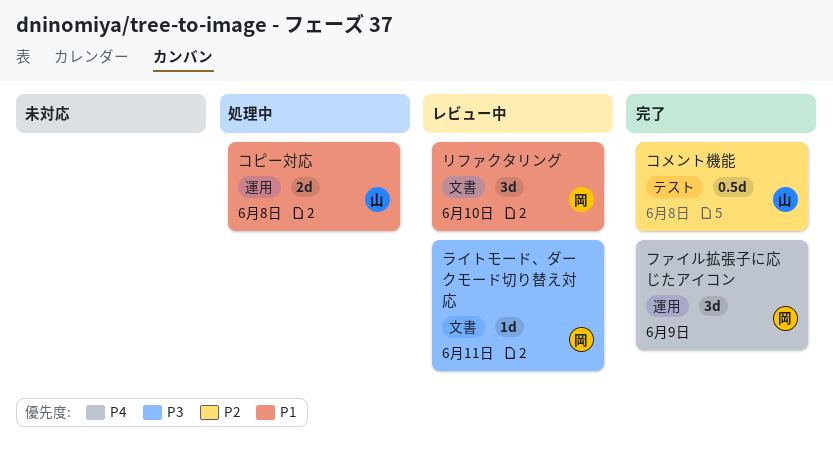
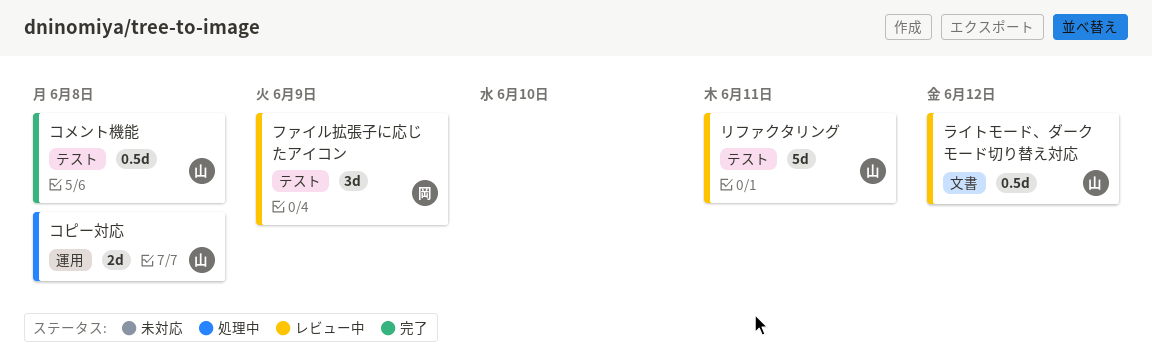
ファイル拡張子に応じたアイコン, status: 完了 -> レビュー中
ファイル拡張子に応じたアイコン, label: 運用 -> テスト
ライトモード、ダークモード切り替え対応, owner: 岡 -> 山
ライトモード、ダークモード切り替え対応, estimate: 1d -> 0.5d
ライトモード、ダークモード切り替え対応, due: Jun 11 -> Jun 12
リファクタリング, owner: 岡 -> 山
リファクタリング, label: 文書 -> テスト
リファクタリング, estimate: 3d -> 5d
リファクタリング, due: Jun 10 -> Jun 11

